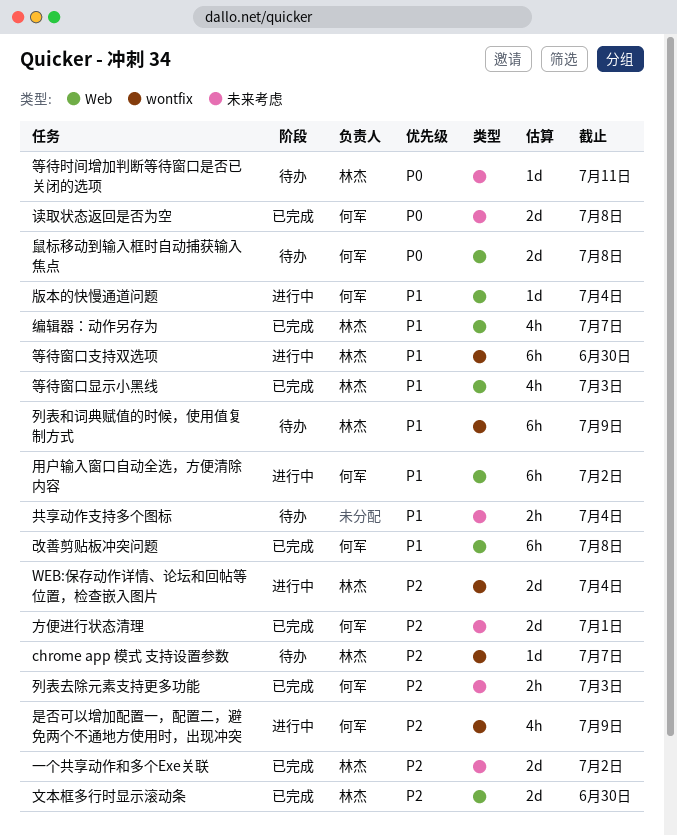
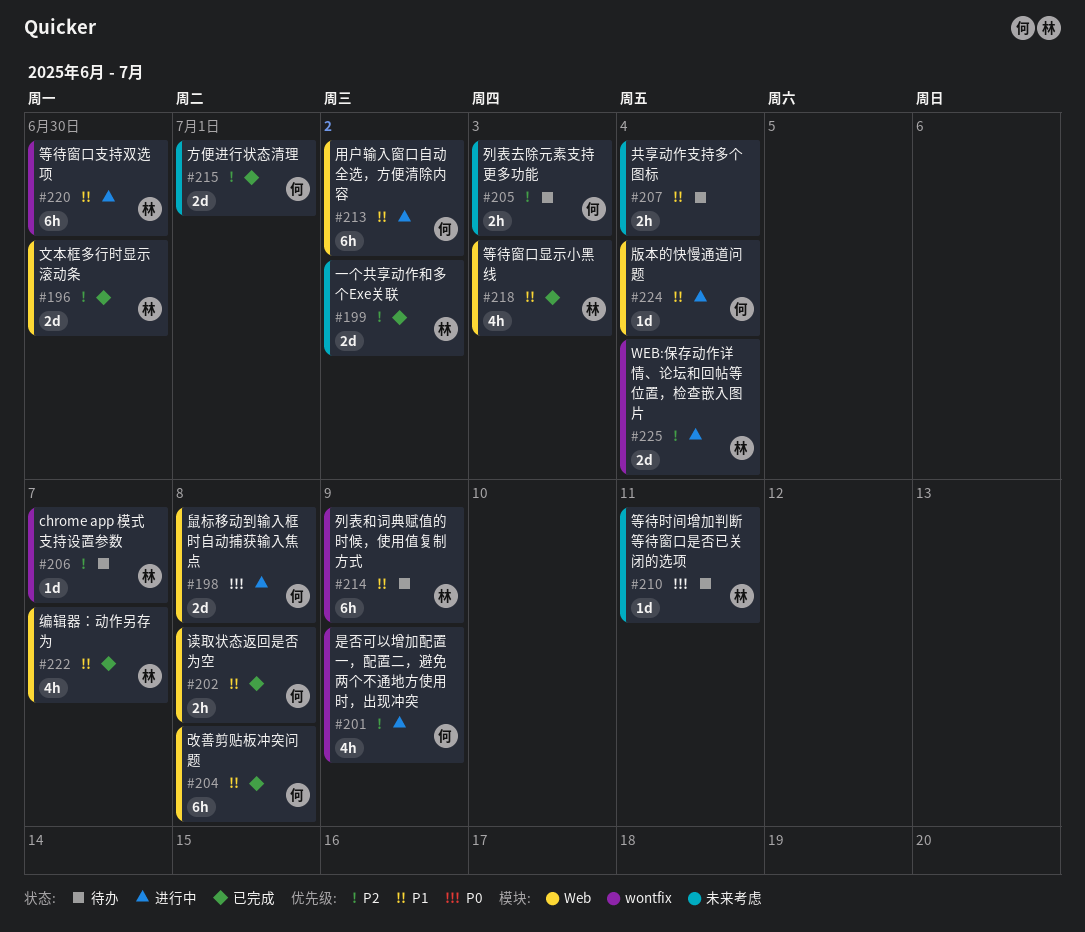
列表去除元素支持更多功能, status: 已完成 -> 待办
读取状态返回是否为空, priority: P0 -> P1
读取状态返回是否为空, label: 未来考虑 -> Web
读取状态返回是否为空, estimate: 2d -> 2h
鼠标移动到输入框时自动捕获输入焦点, status: 待办 -> 进行中

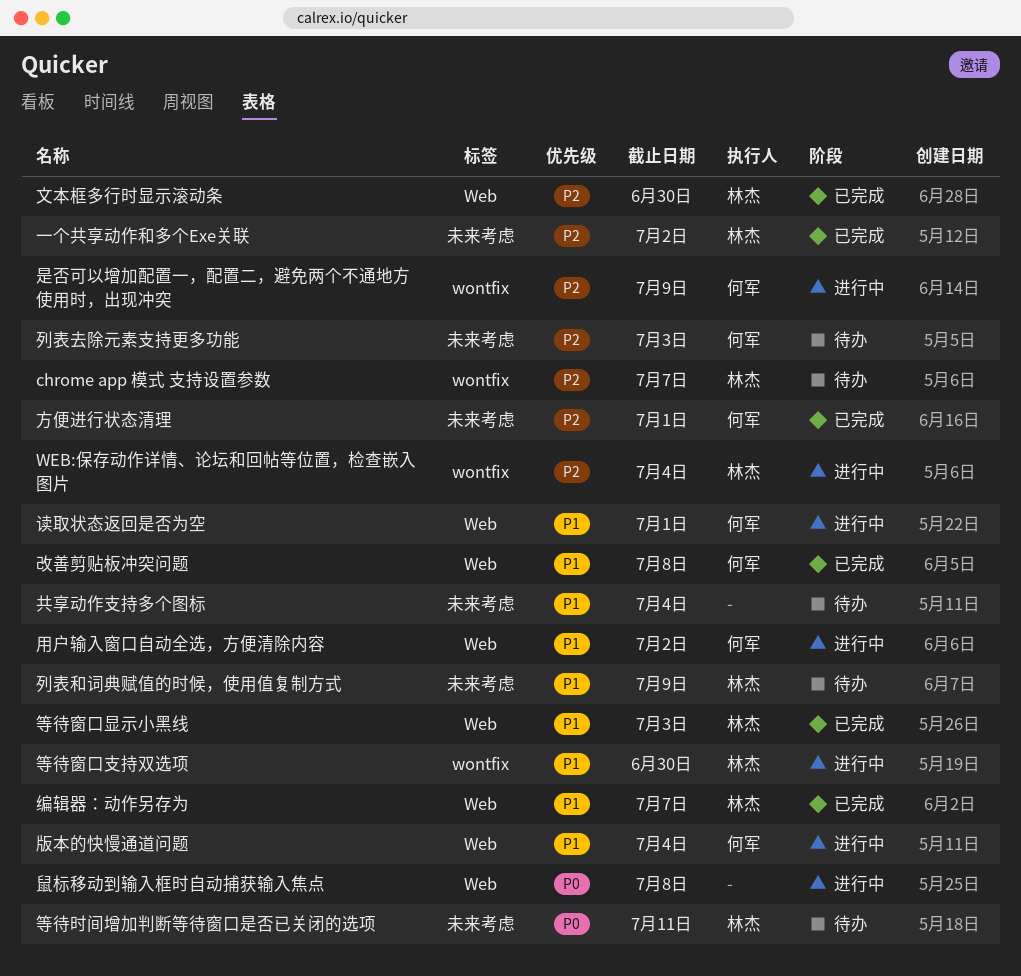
列表和词典赋值的时候，使用值复制方式, label: wontfix -> 未来考虑
读取状态返回是否为空, status: 已完成 -> 进行中
读取状态返回是否为空, due: Jul 8 -> Jul 1
鼠标移动到输入框时自动捕获输入焦点, owner: 何军 -> none

